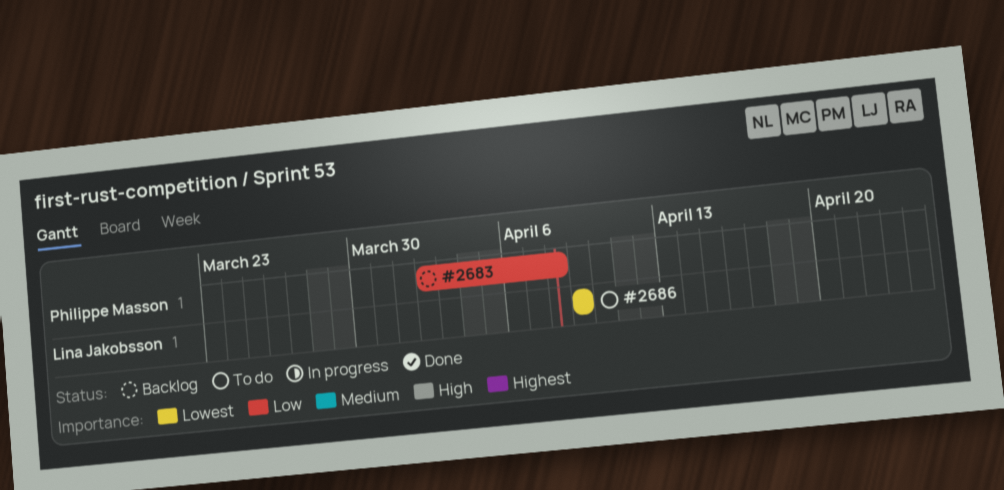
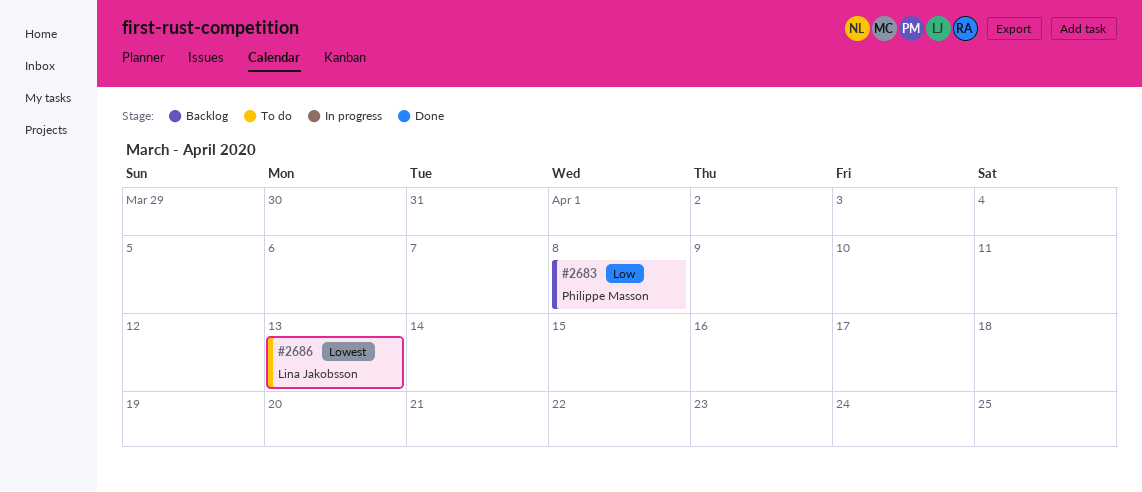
#2686, due: Apr 9 -> Apr 13

